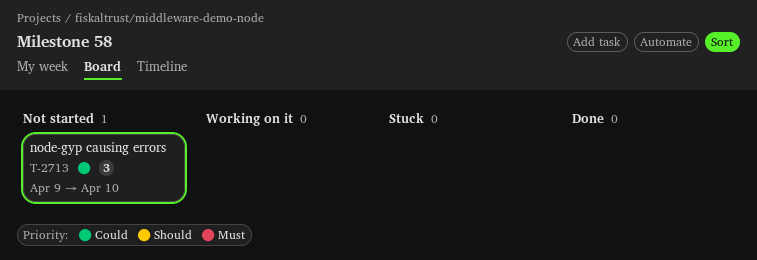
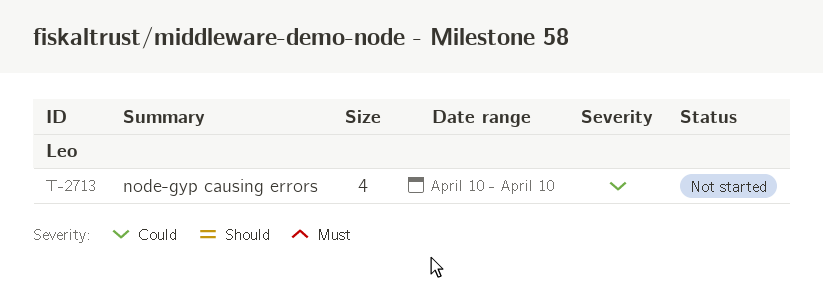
T-2713, estimate: 3 -> 4
T-2713, start: Apr 9 -> Apr 10

